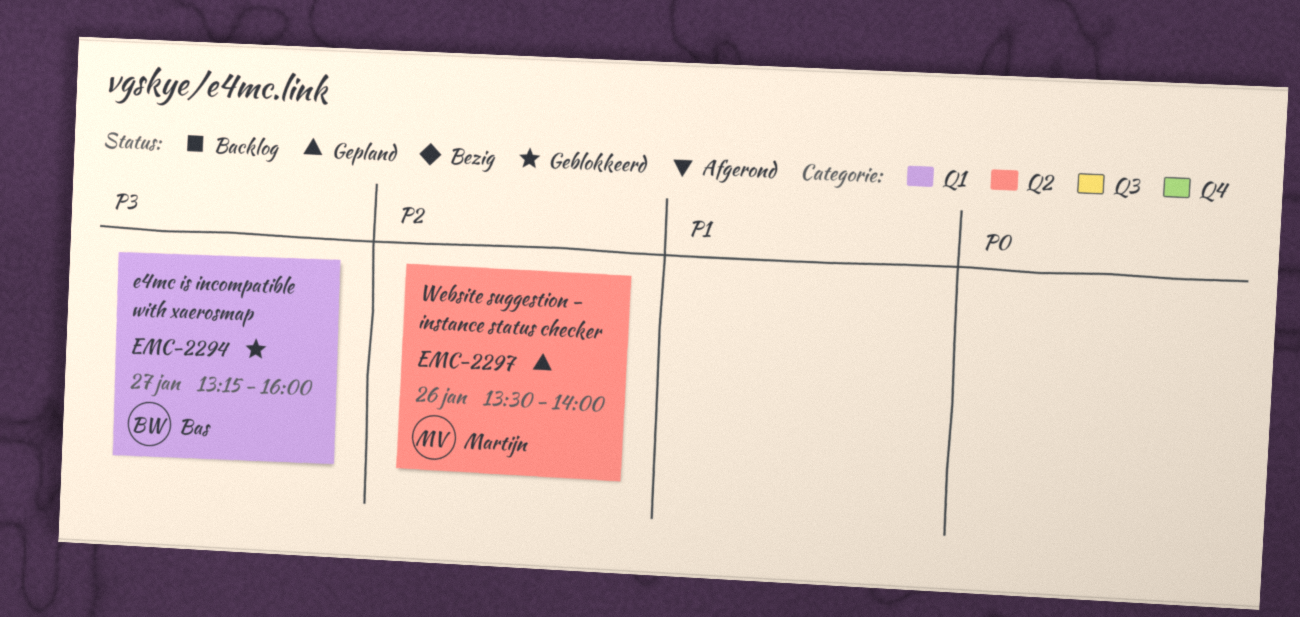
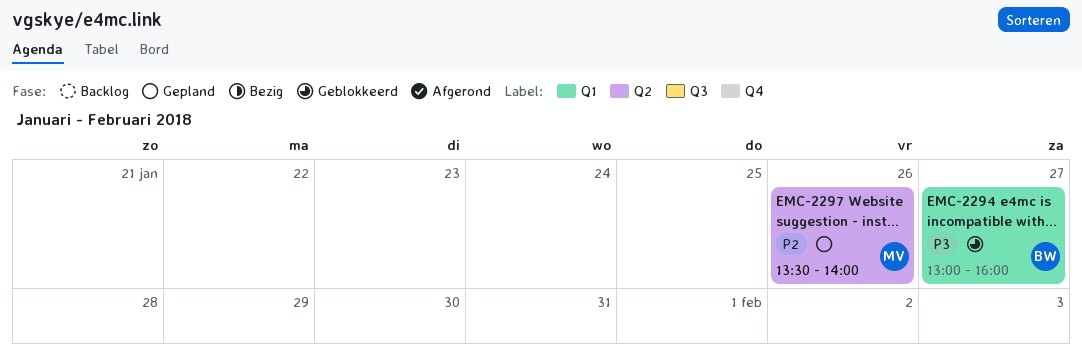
EMC-2294, begins: 13:15 -> 13:00

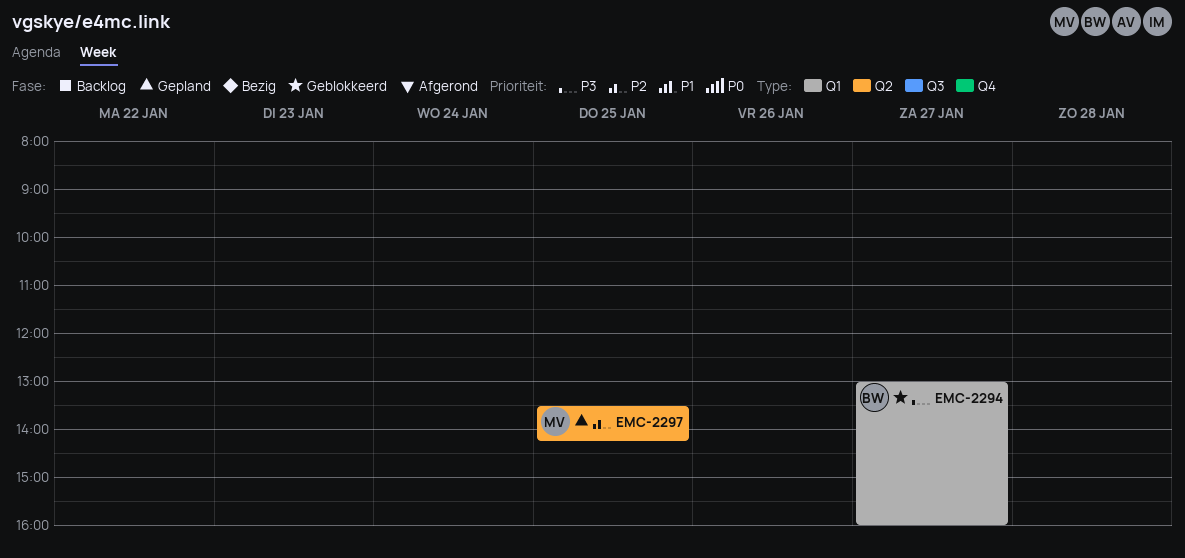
EMC-2297, day: Jan 26 -> Jan 25
EMC-2297, ends: 14:00 -> 14:15

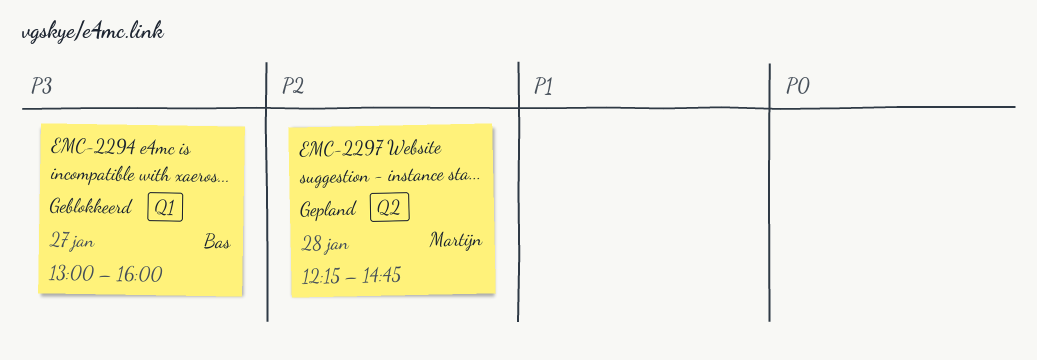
EMC-2297, day: Jan 25 -> Jan 28
EMC-2297, begins: 13:30 -> 12:15
EMC-2297, ends: 14:15 -> 14:45

